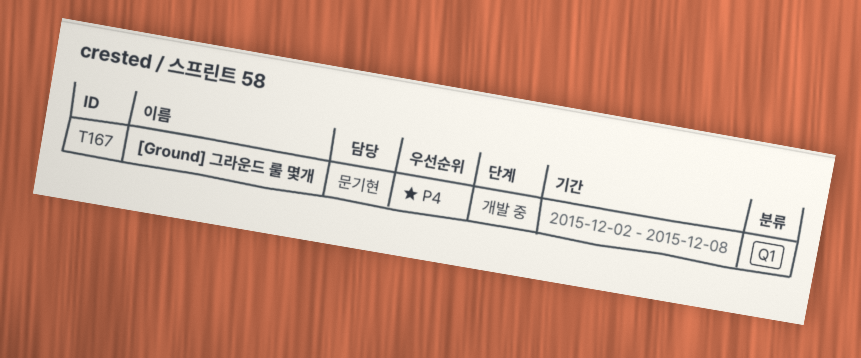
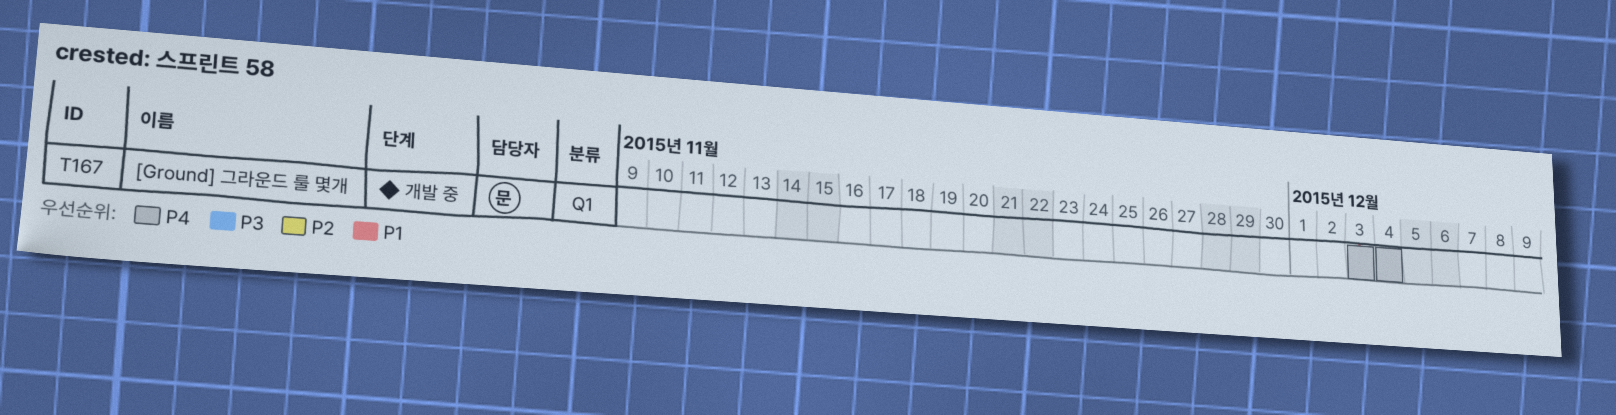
T167, start: Dec 2 -> Dec 3
T167, due: Dec 8 -> Dec 4

